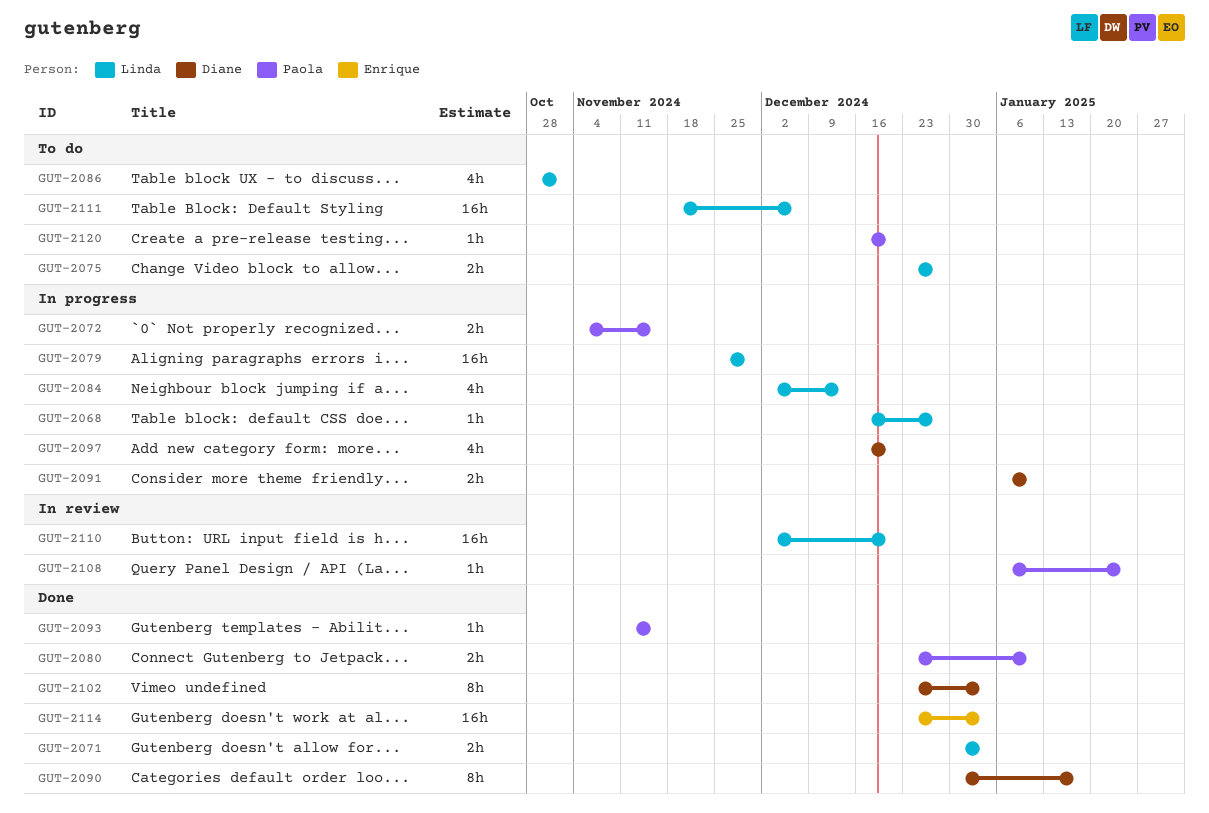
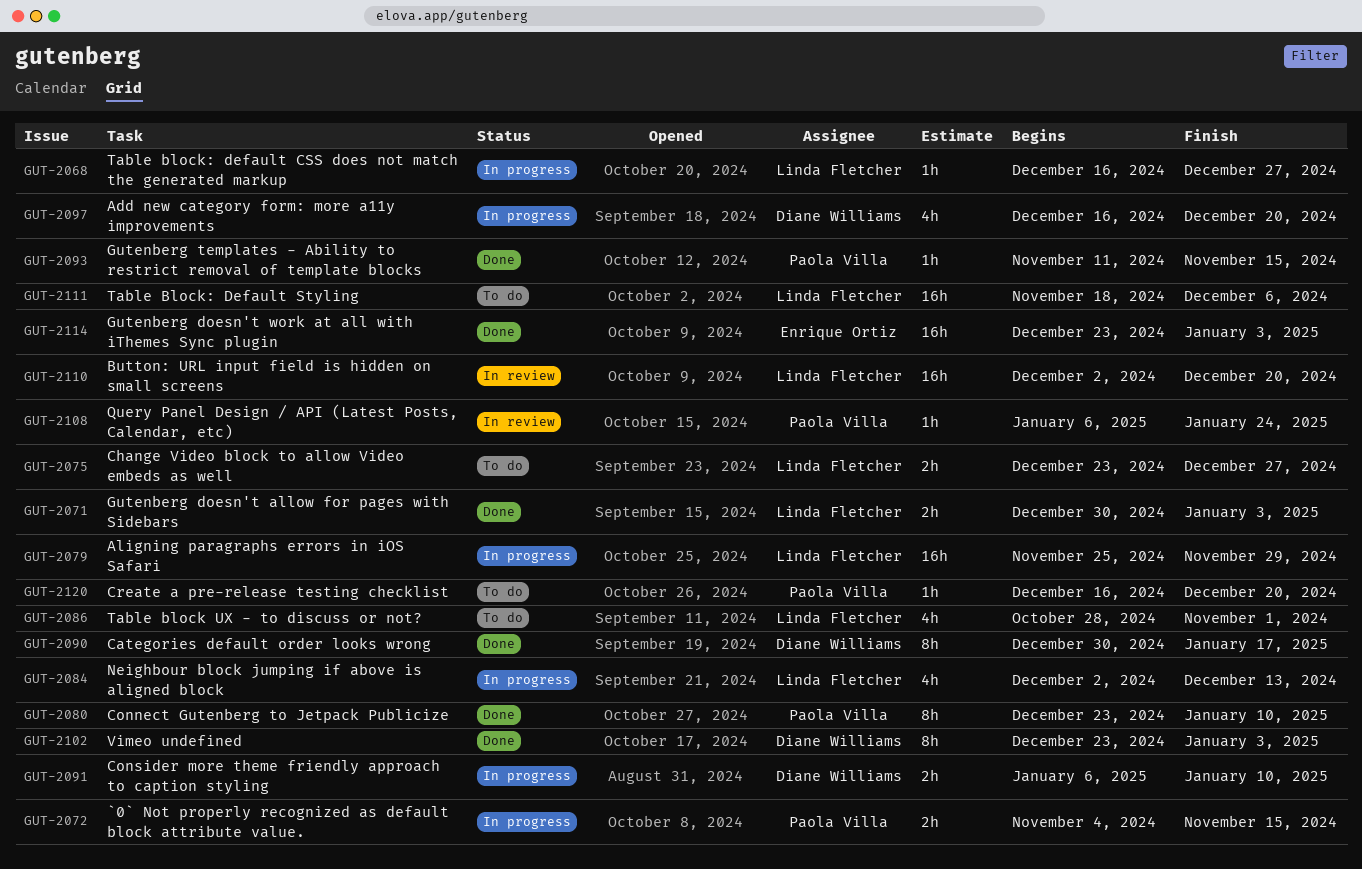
GUT-2080, estimate: 2h -> 8h

